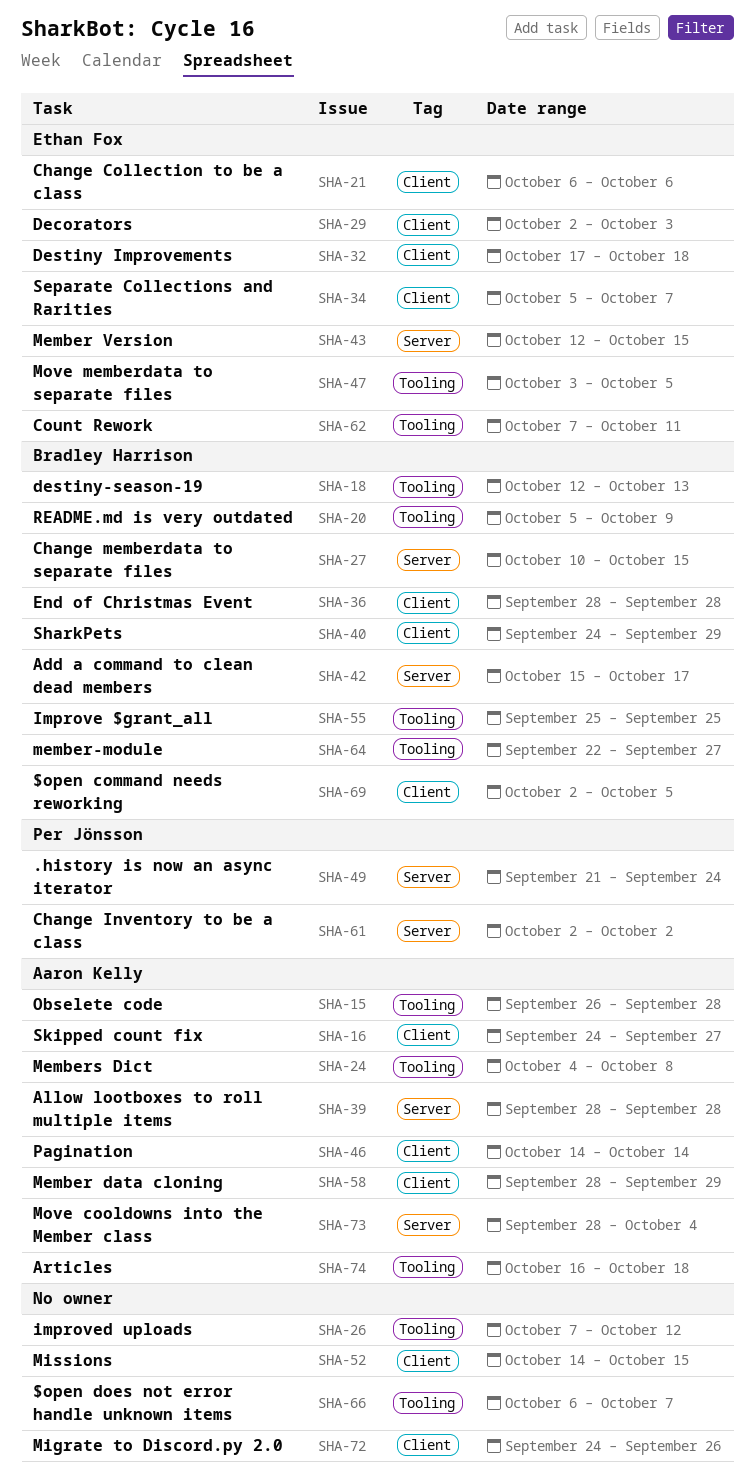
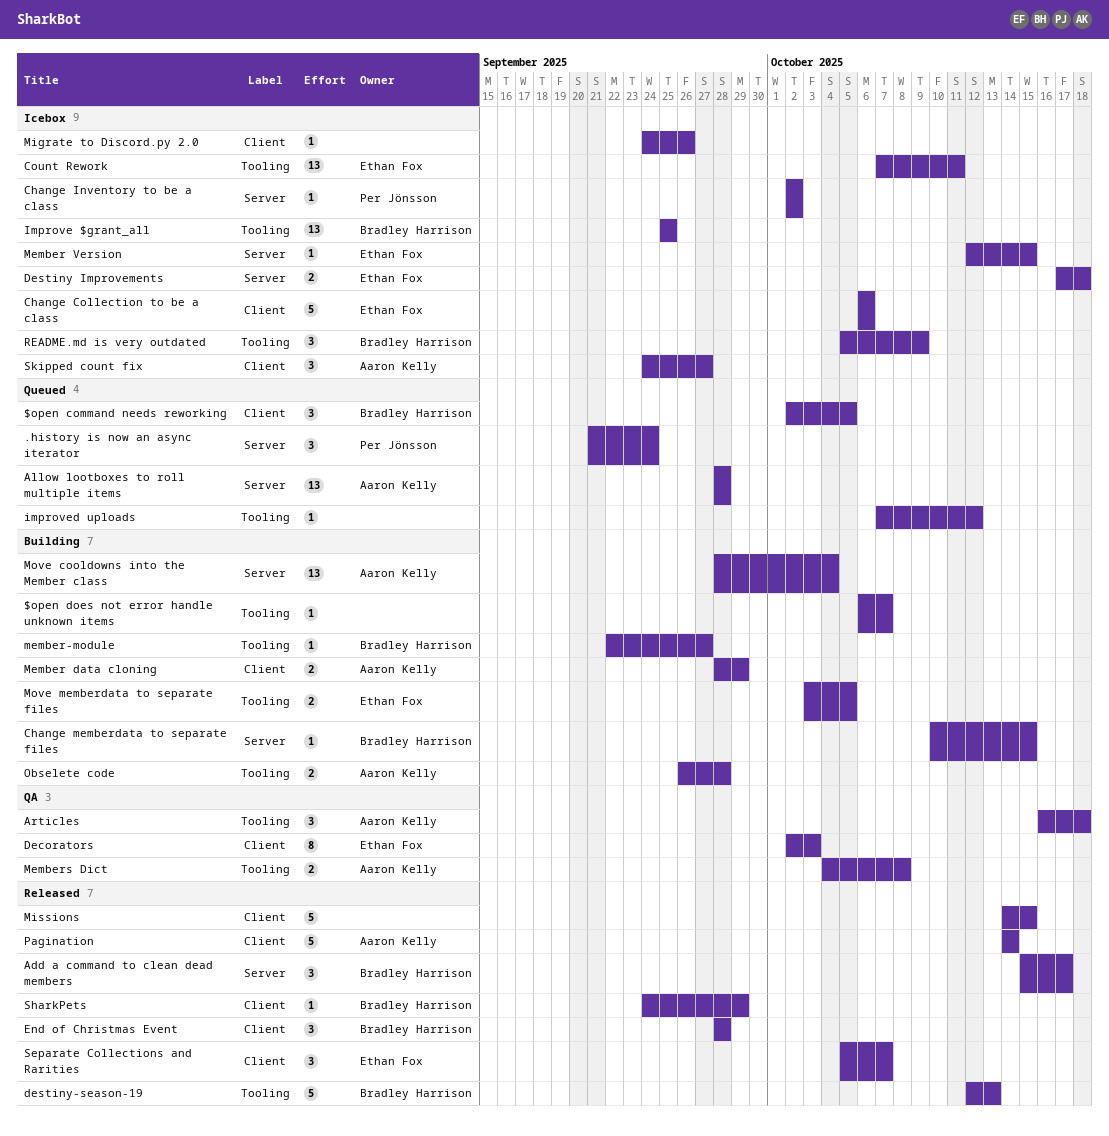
Destiny Improvements, label: Client -> Server

